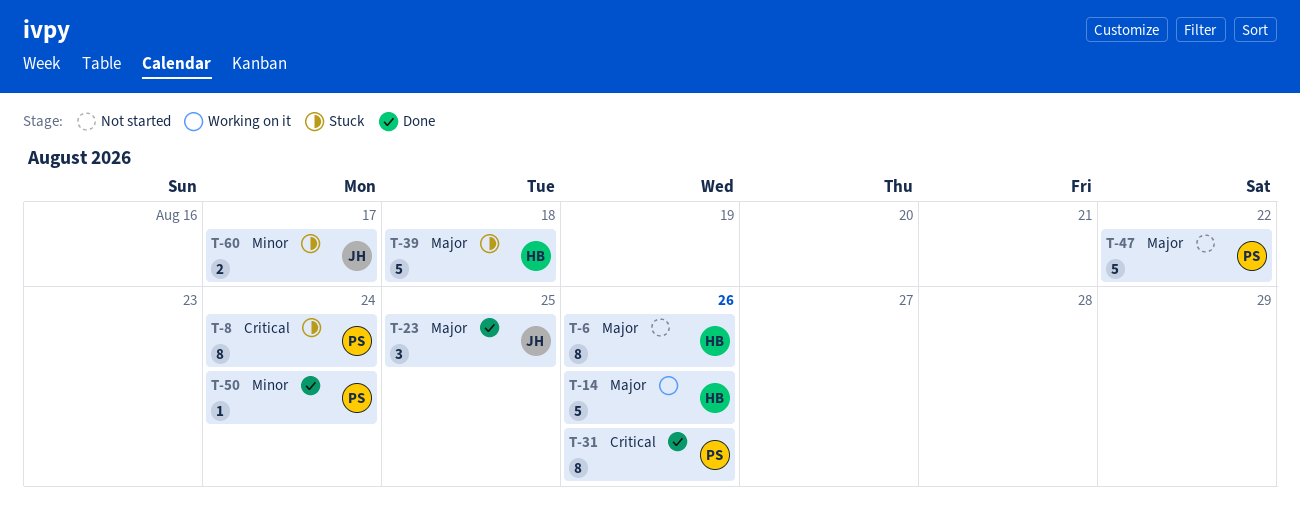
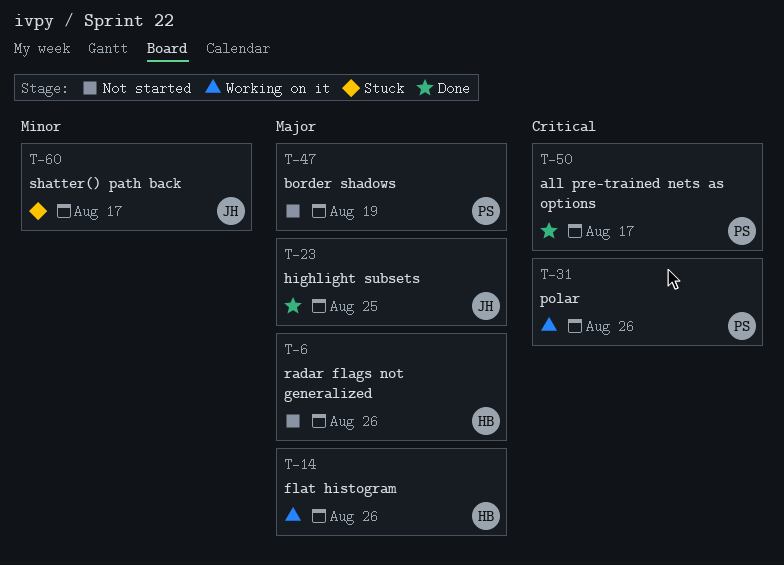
T-8: present -> none
T-31, status: Done -> Working on it
T-39: present -> none
T-47, due: Aug 22 -> Aug 19
T-50, priority: Minor -> Critical
T-50, due: Aug 24 -> Aug 17

